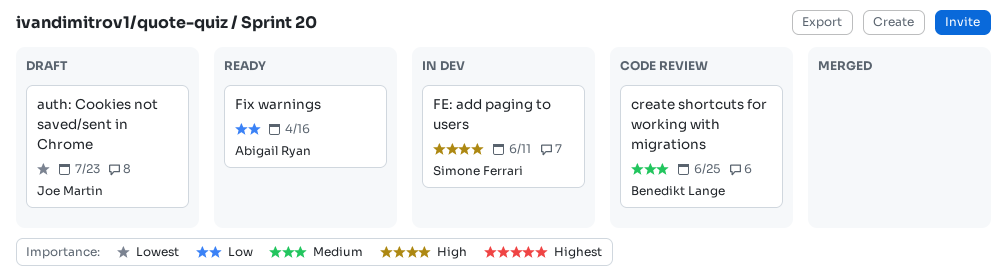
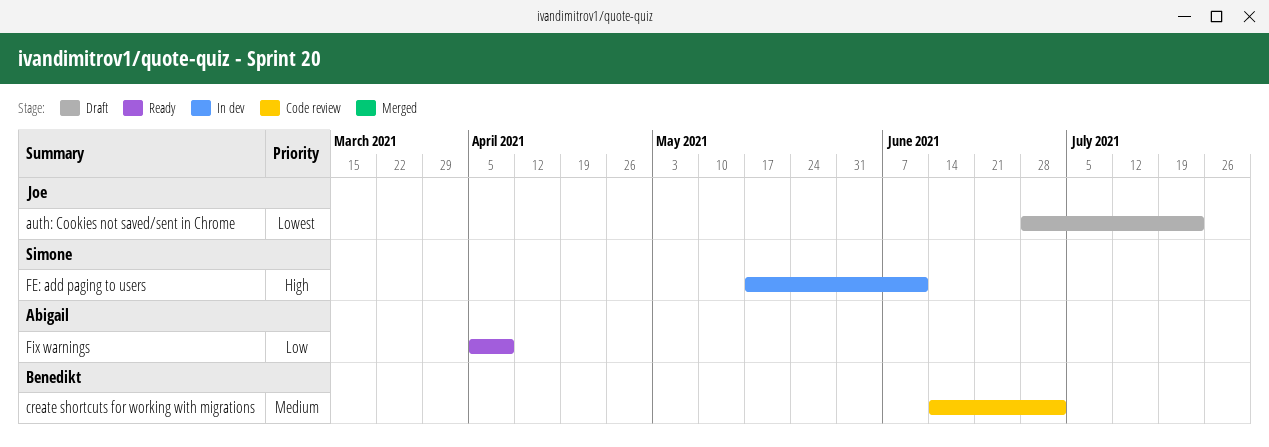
create shortcuts for working with migrations, due: Jun 25 -> Jul 2
Fix warnings, due: Apr 16 -> Apr 9

